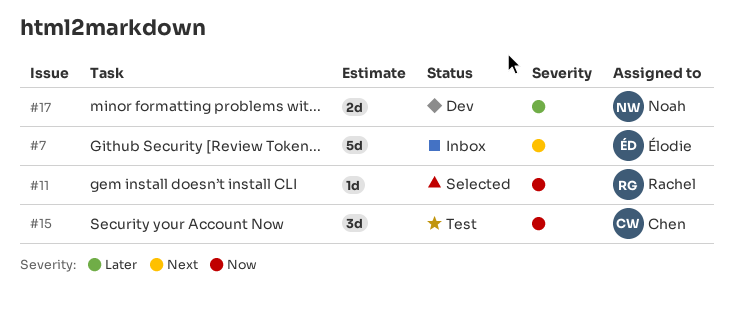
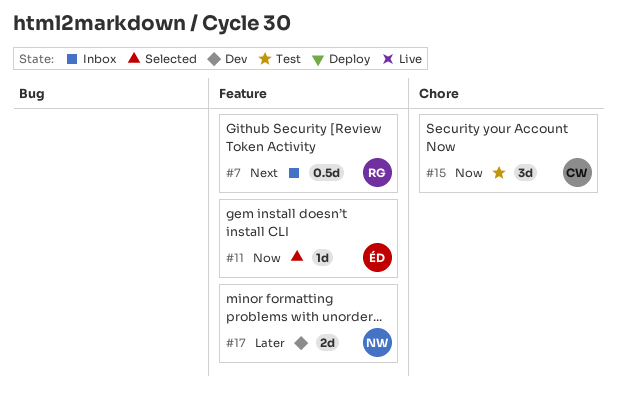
#7, owner: Élodie -> Rachel
#7, estimate: 5d -> 0.5d
#11, owner: Rachel -> Élodie

